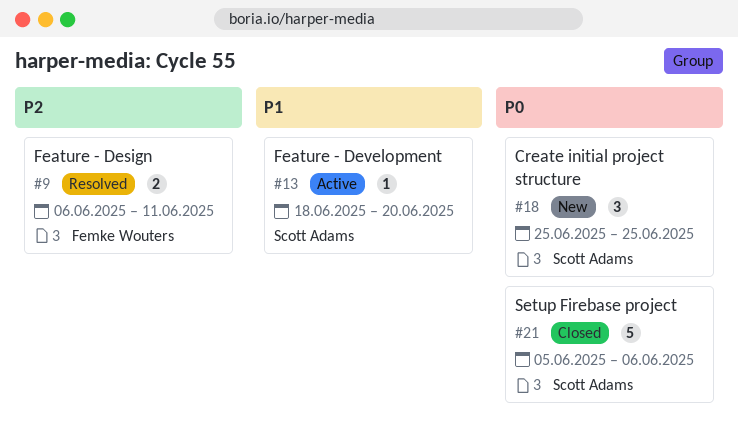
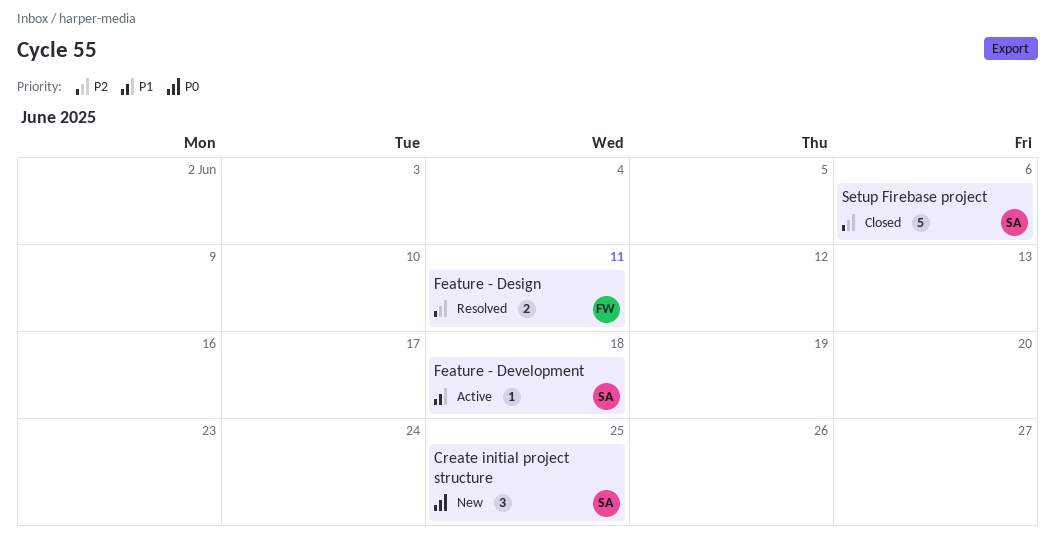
Feature - Development, due: Jun 20 -> Jun 18
Setup Firebase project, priority: P0 -> P2

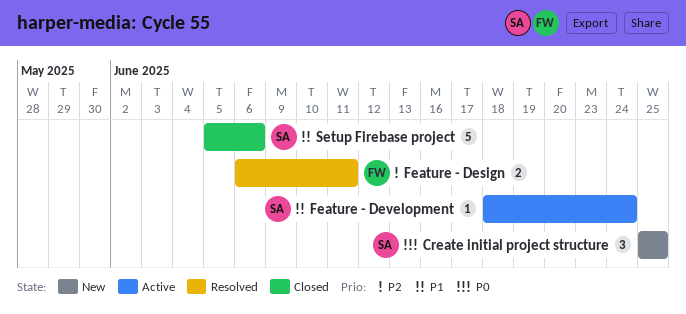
Feature - Development, due: Jun 18 -> Jun 24
Setup Firebase project, priority: P2 -> P1

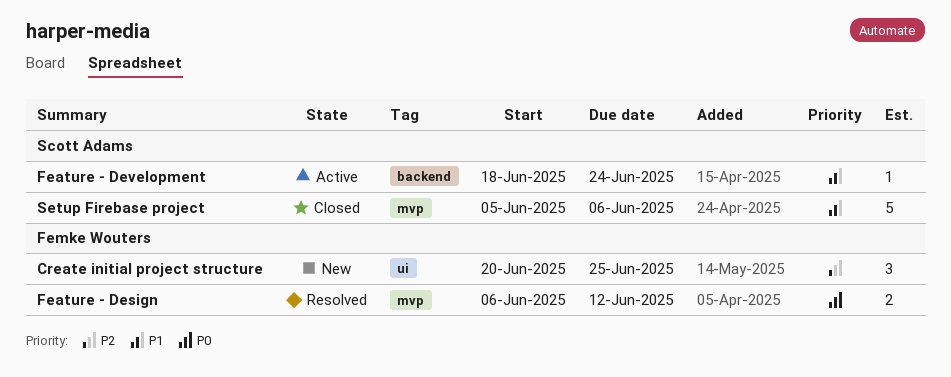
Create initial project structure, owner: Scott Adams -> Femke Wouters
Create initial project structure, priority: P0 -> P2
Create initial project structure, start: Jun 25 -> Jun 20
Feature - Design, priority: P2 -> P0
Feature - Design, due: Jun 11 -> Jun 12

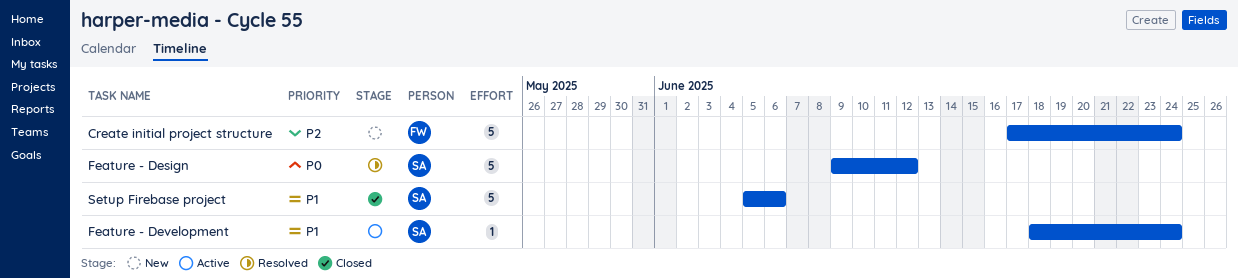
Create initial project structure, estimate: 3 -> 5
Create initial project structure, start: Jun 20 -> Jun 17
Create initial project structure, due: Jun 25 -> Jun 24
Feature - Design, owner: Femke Wouters -> Scott Adams
Feature - Design, estimate: 2 -> 5
Feature - Design, start: Jun 6 -> Jun 9

